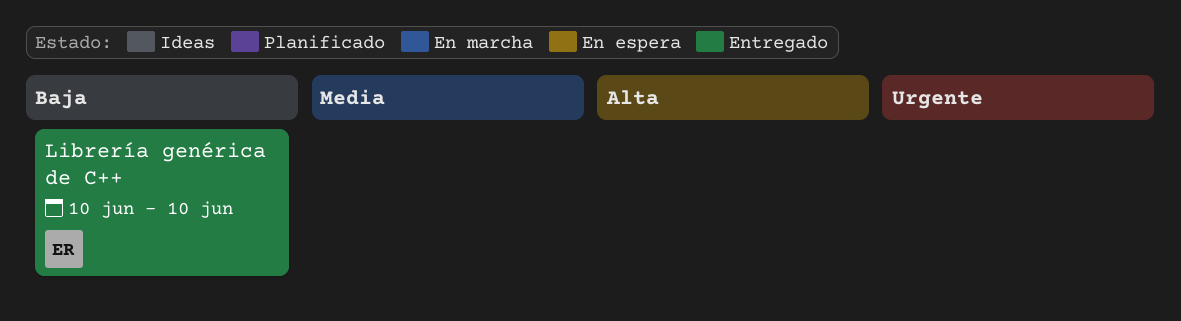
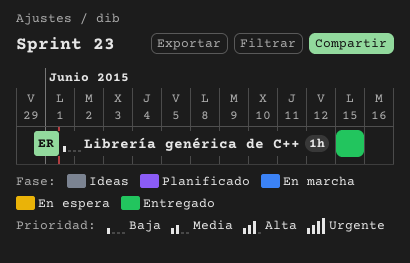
Librería genérica de C++, start: Jun 10 -> Jun 15
Librería genérica de C++, due: Jun 10 -> Jun 15

